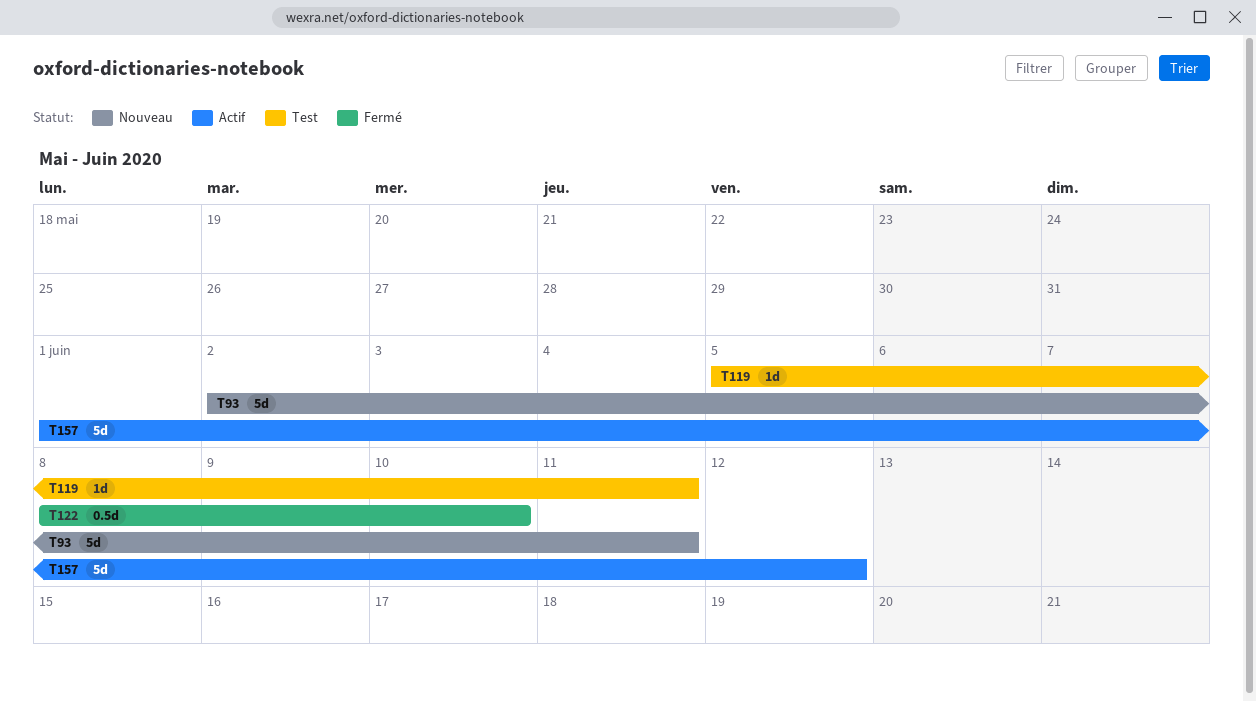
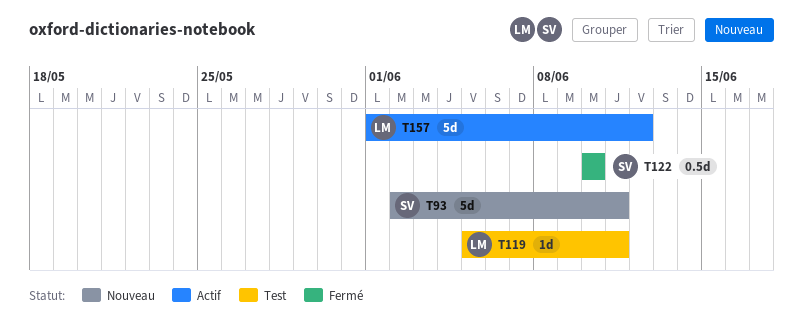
T122, start: Jun 8 -> Jun 10

